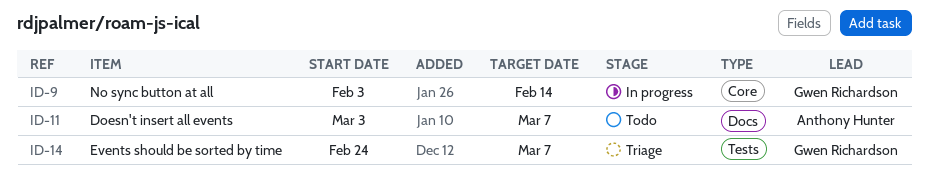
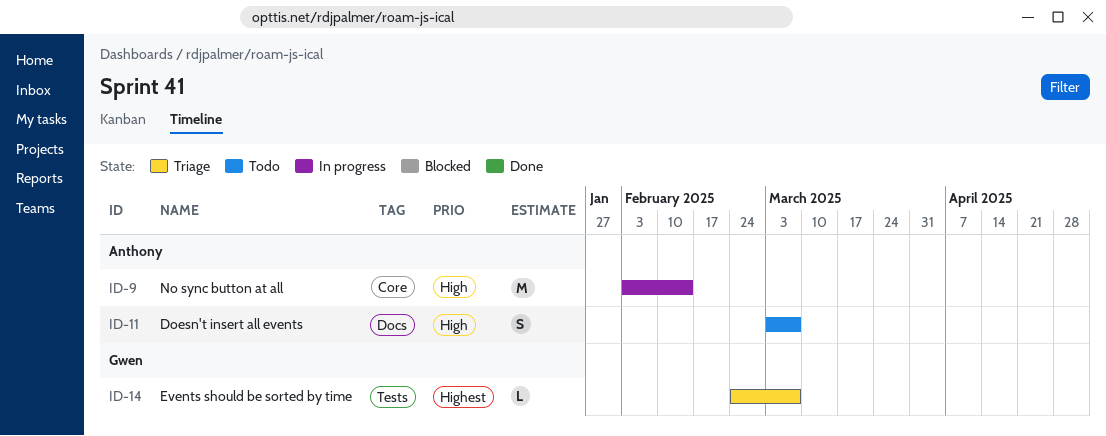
ID-9, owner: Gwen Richardson -> Anthony Hunter

